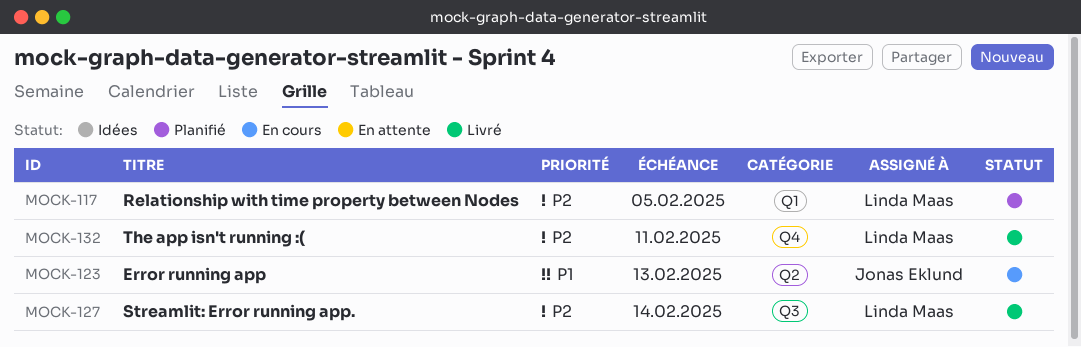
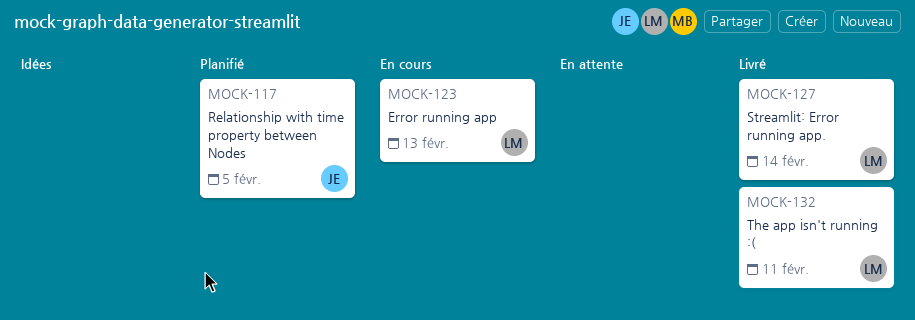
MOCK-117, owner: Linda Maas -> Jonas Eklund
MOCK-123, owner: Jonas Eklund -> Linda Maas

